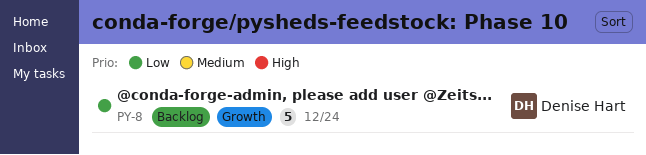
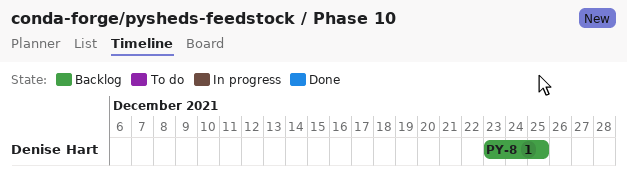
PY-8, estimate: 5 -> 1
PY-8, due: Dec 24 -> Dec 25

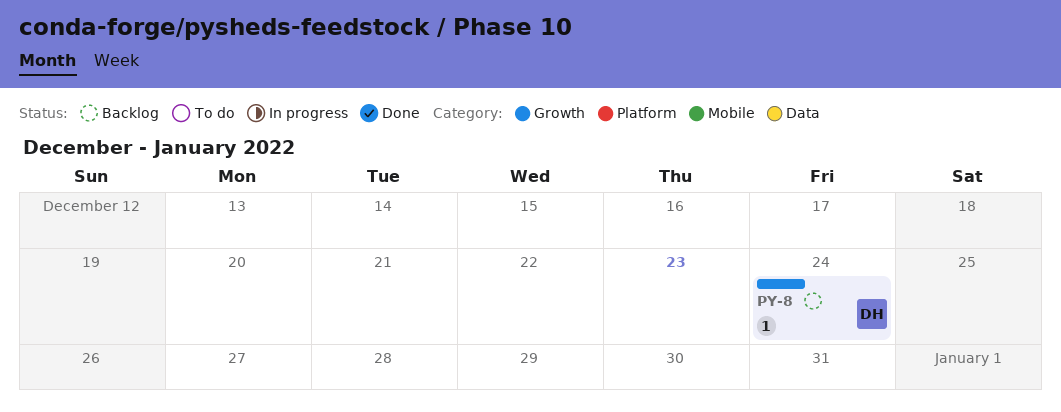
PY-8, due: Dec 25 -> Dec 24

